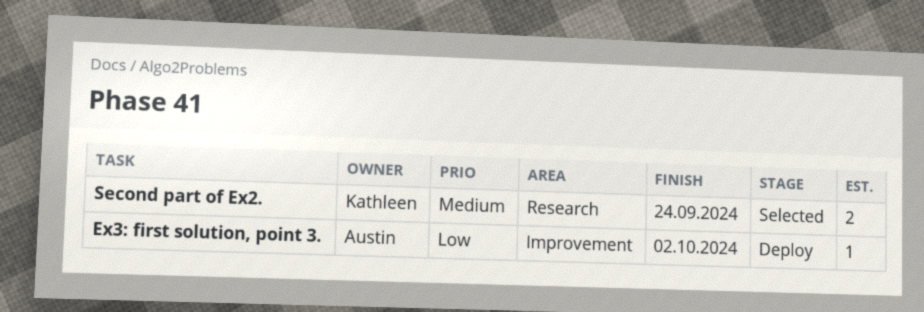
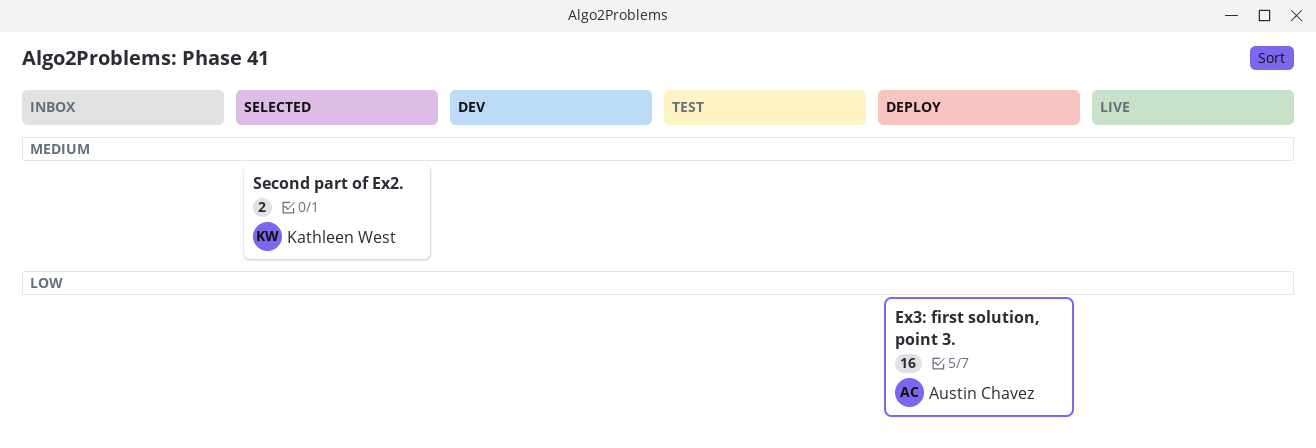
Ex3: first solution, point 3., estimate: 1 -> 16

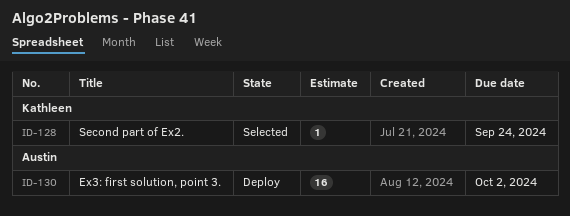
Second part of Ex2., estimate: 2 -> 1

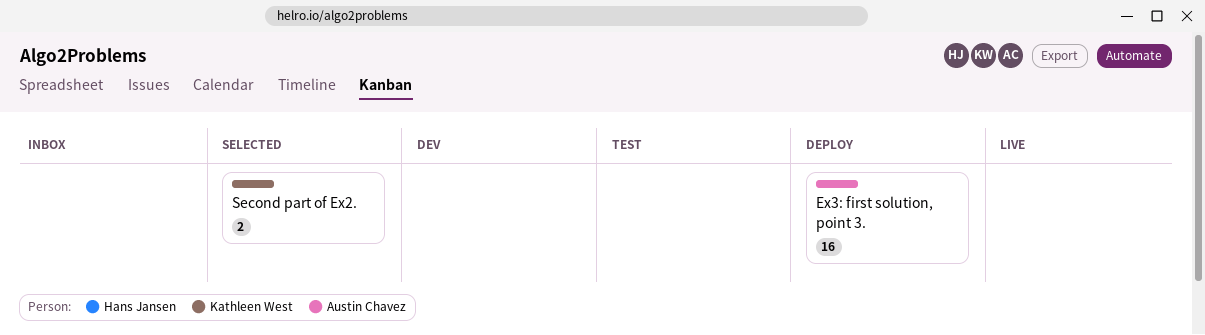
Second part of Ex2., estimate: 1 -> 2

